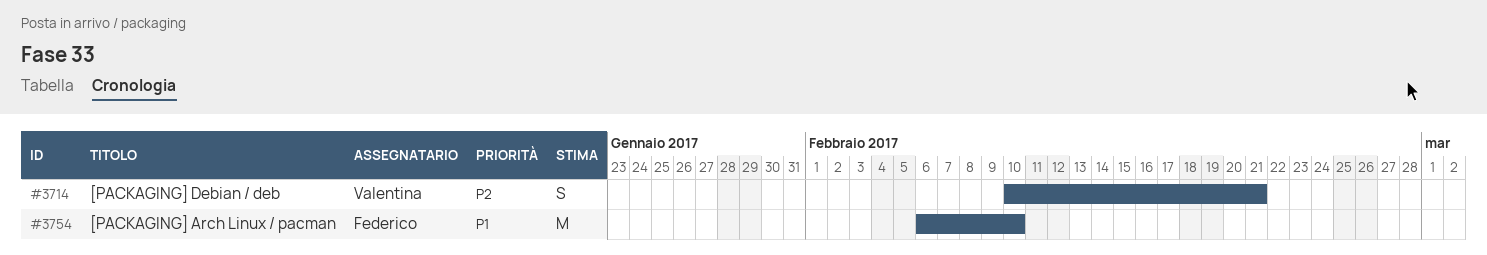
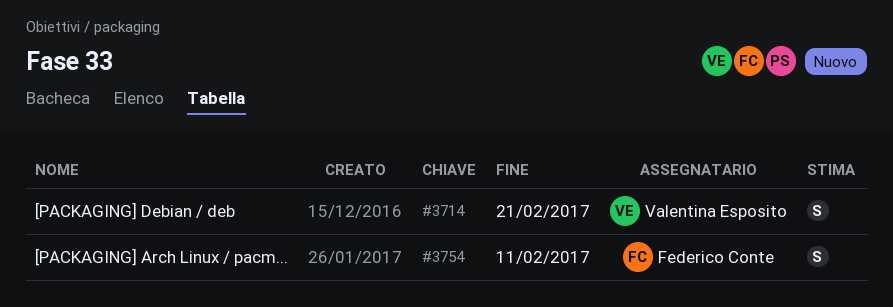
#3754, estimate: M -> S
#3754, due: Feb 10 -> Feb 11

